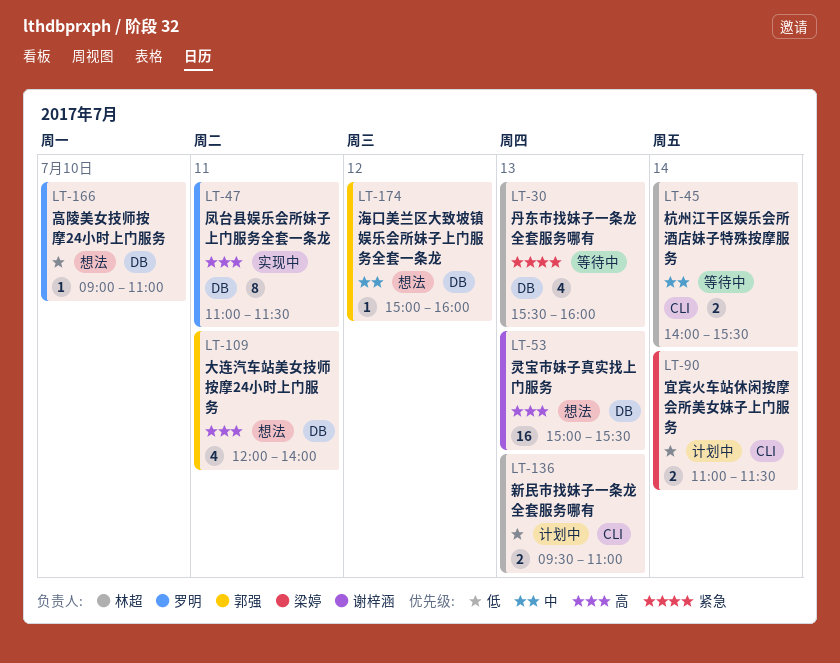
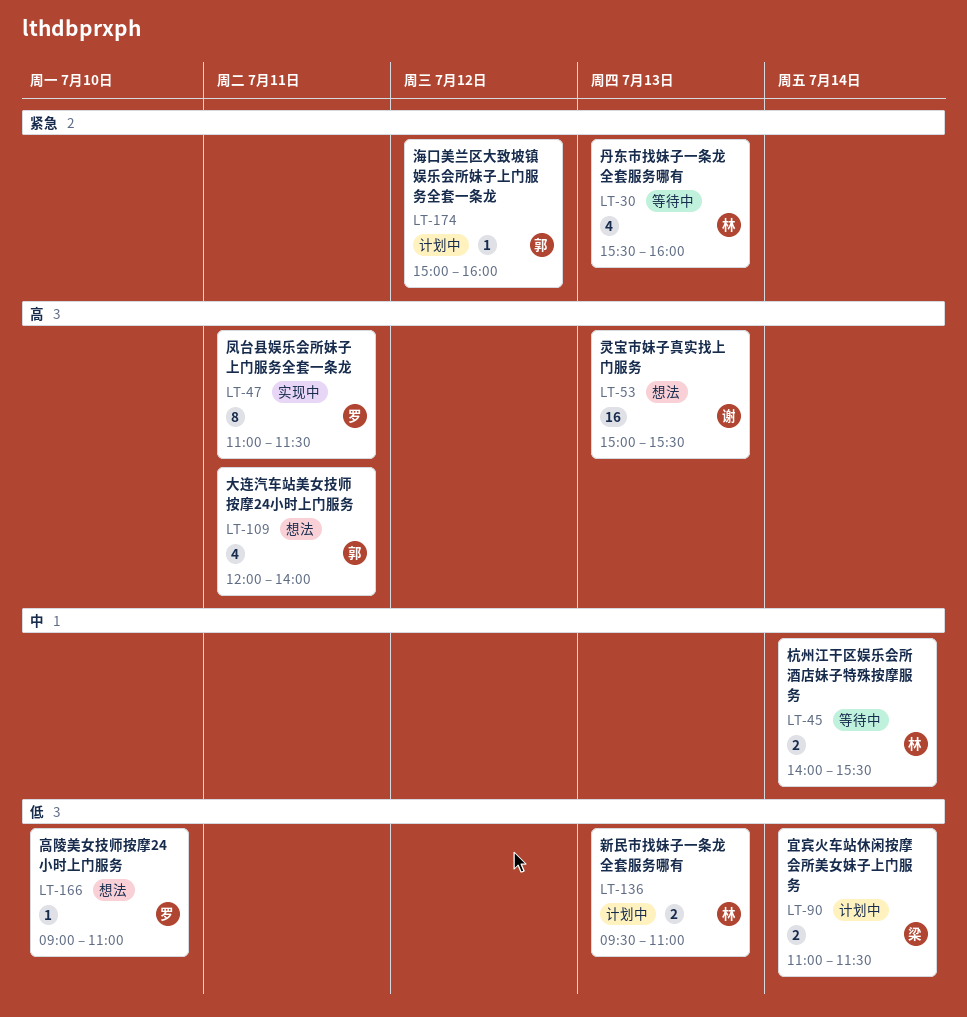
LT-174, status: 想法 -> 计划中
LT-174, priority: 中 -> 紧急

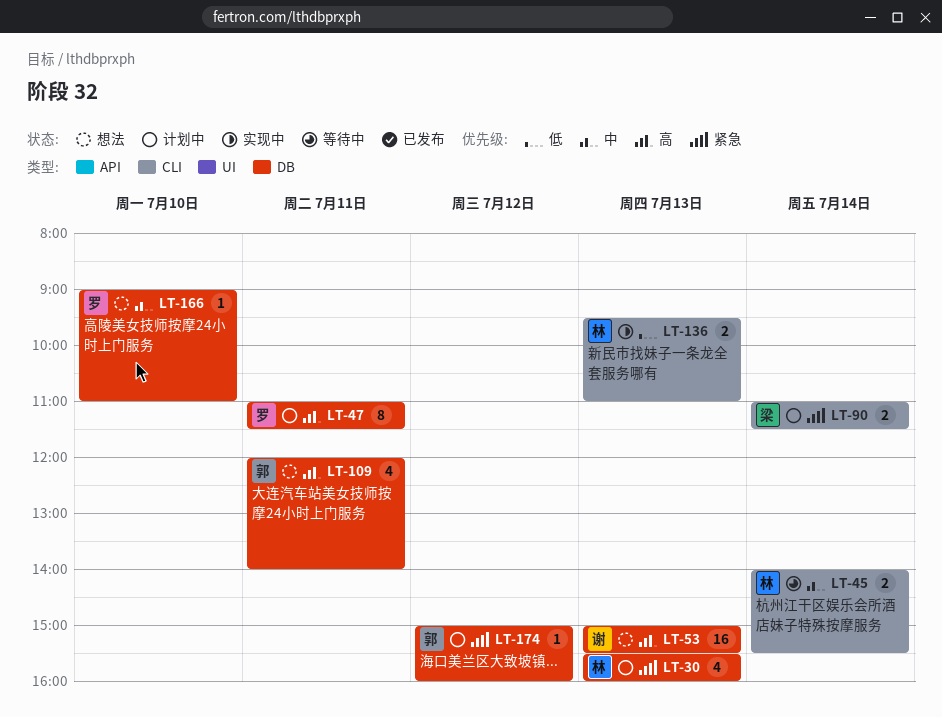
LT-30, status: 等待中 -> 计划中
LT-47, status: 实现中 -> 计划中
LT-90, priority: 低 -> 紧急
LT-136, status: 计划中 -> 实现中
LT-166, priority: 低 -> 中

